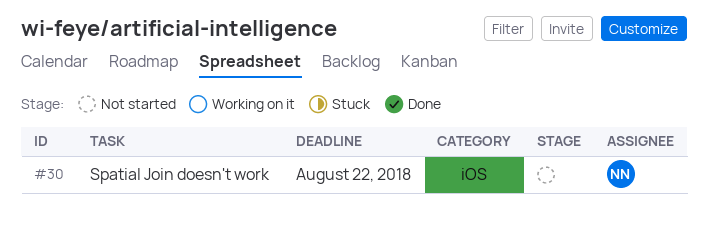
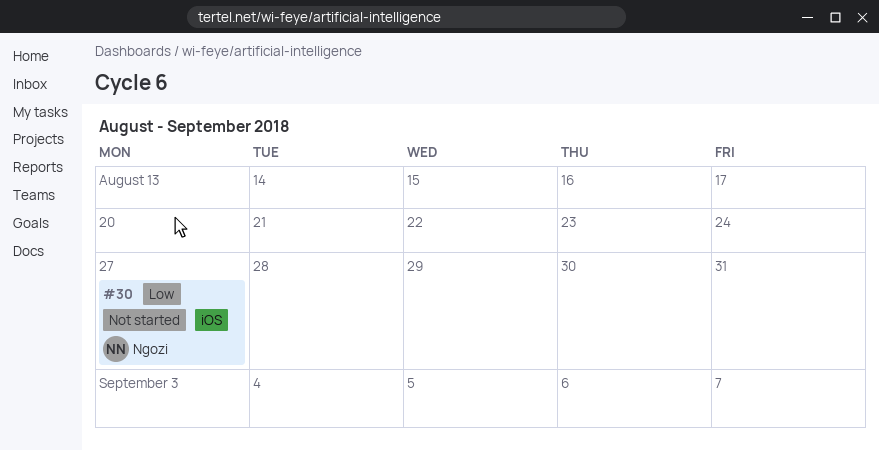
#30, due: Aug 22 -> Aug 27

